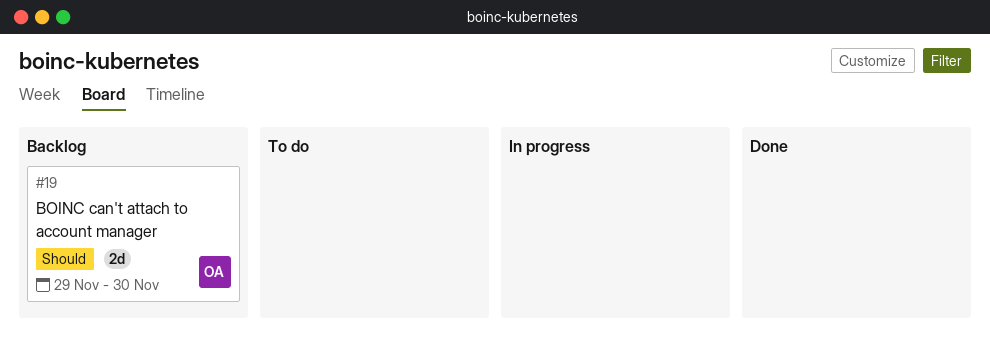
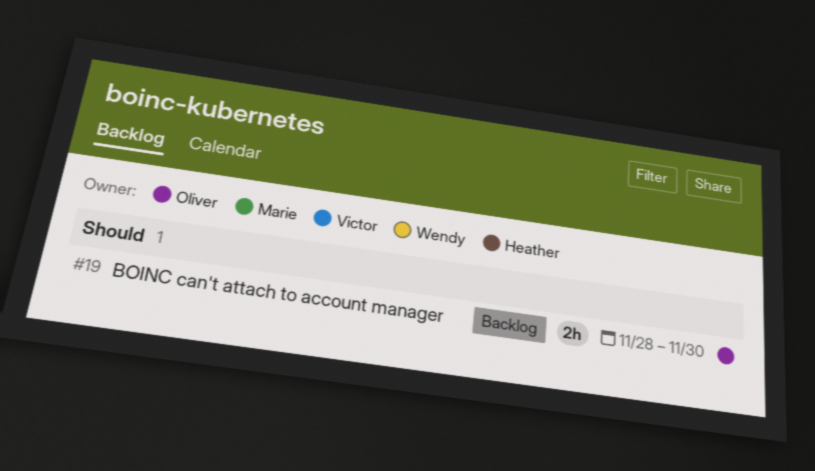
#19, estimate: 2d -> 2h
#19, start: Nov 29 -> Nov 28

